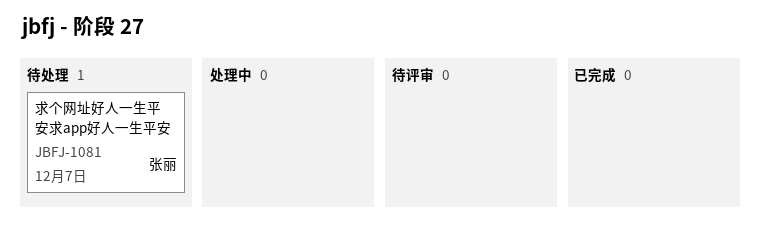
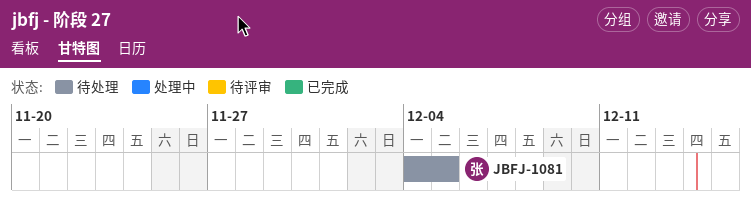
JBFJ-1081, due: Dec 7 -> Dec 5

